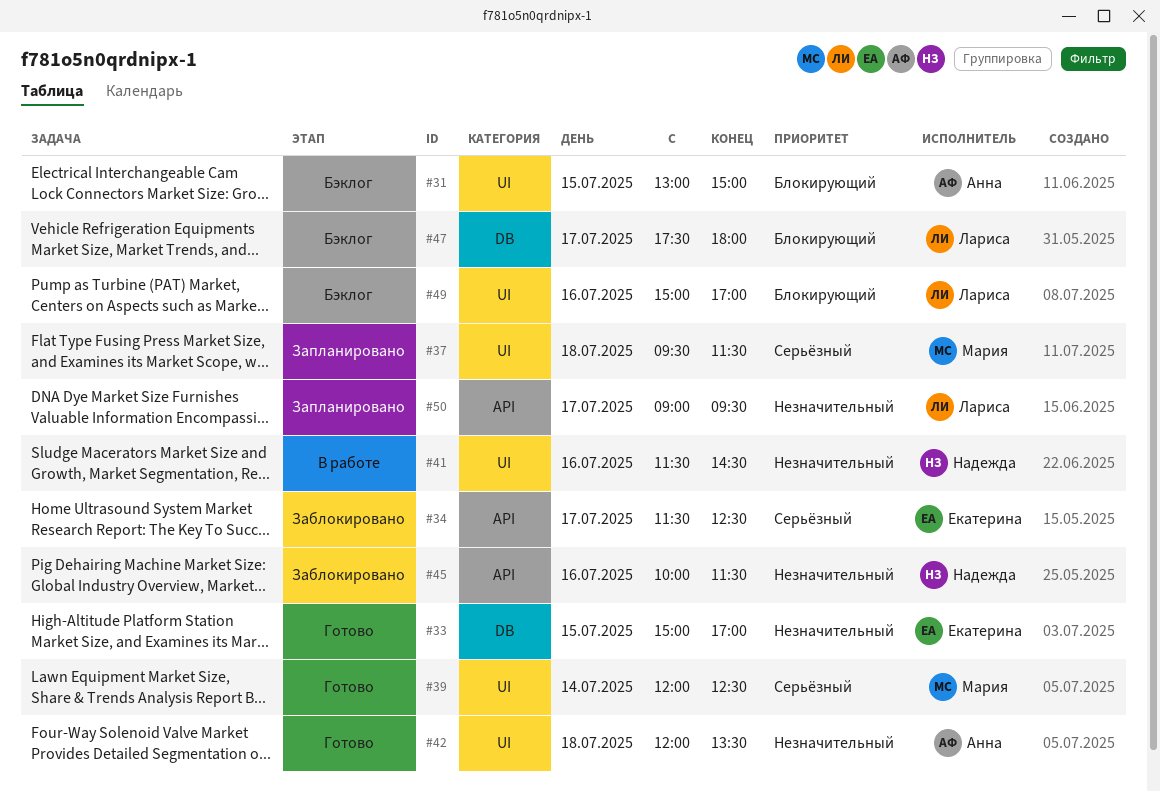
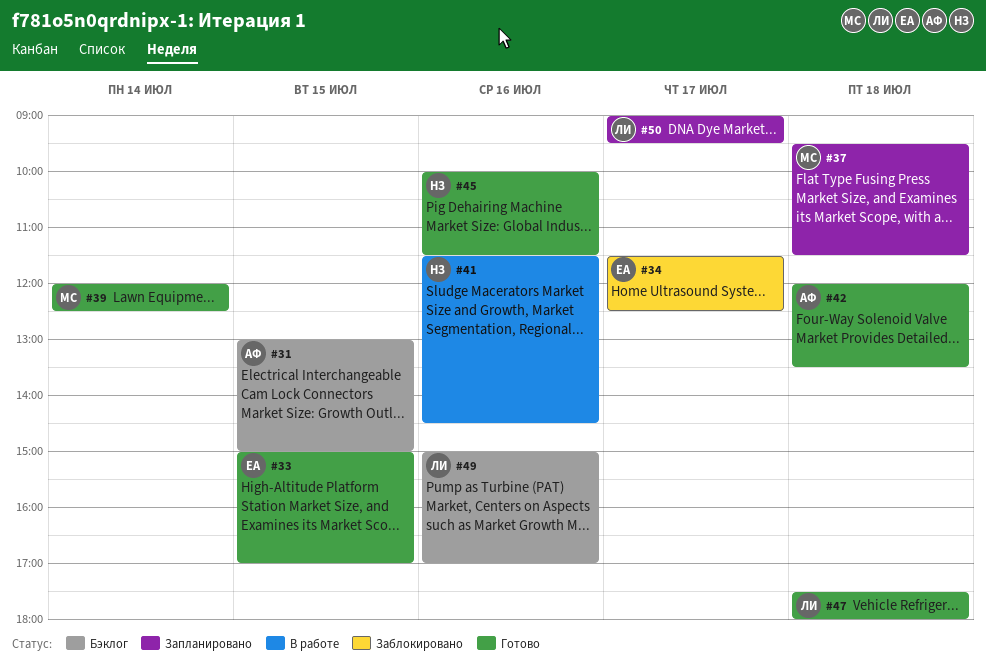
#45, status: Заблокировано -> Готово
#47, status: Бэклог -> Готово
#47, day: Jul 17 -> Jul 18

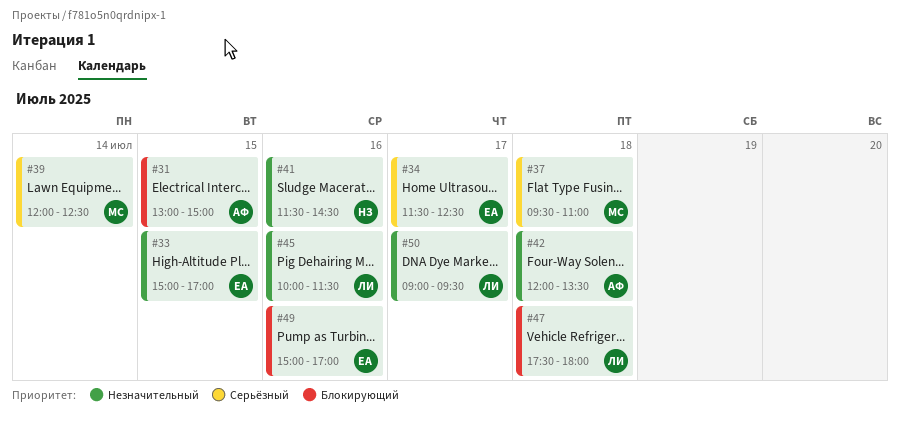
#37, ends: 11:30 -> 11:00
#45, owner: НЗ -> ЛИ
#49, owner: ЛИ -> ЕА

